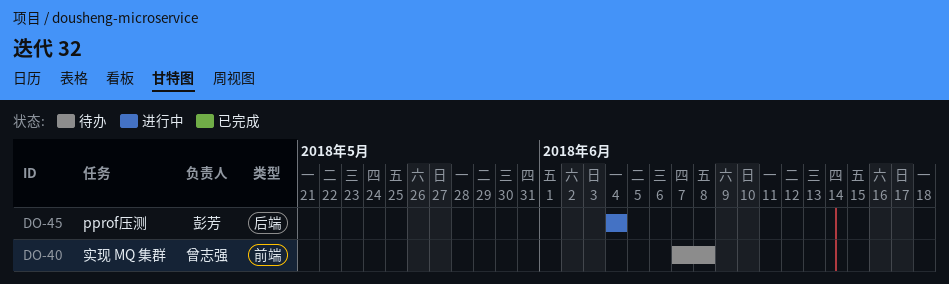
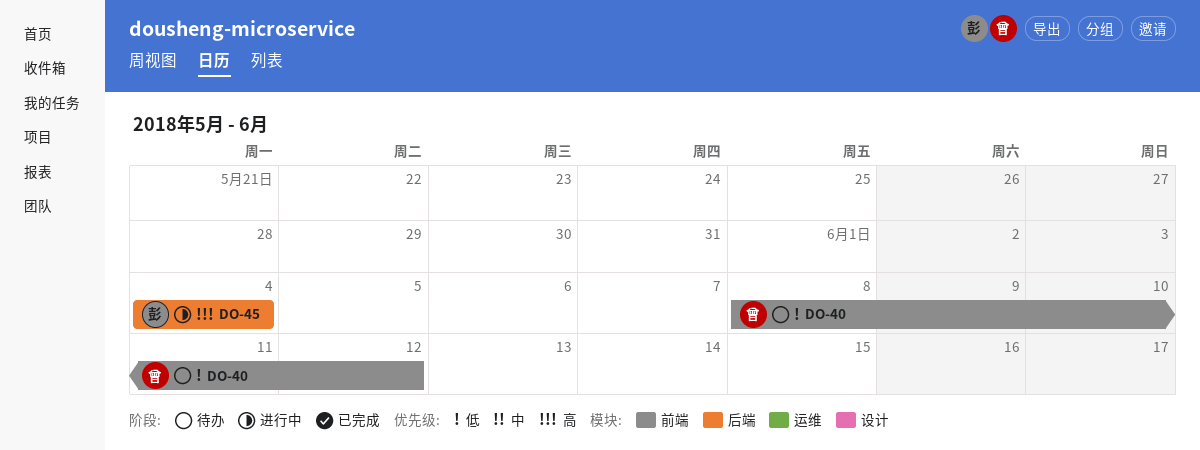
DO-40, start: Jun 7 -> Jun 8
DO-40, due: Jun 8 -> Jun 12

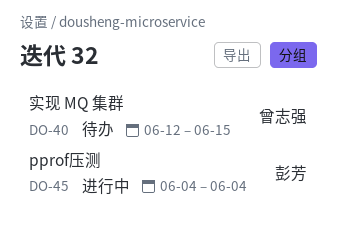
DO-40, start: Jun 8 -> Jun 12
DO-40, due: Jun 12 -> Jun 15

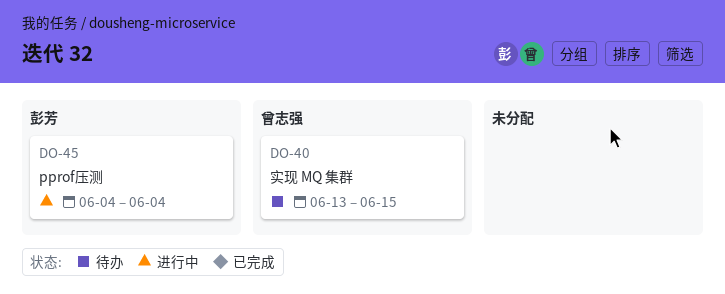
DO-40, start: Jun 12 -> Jun 13

